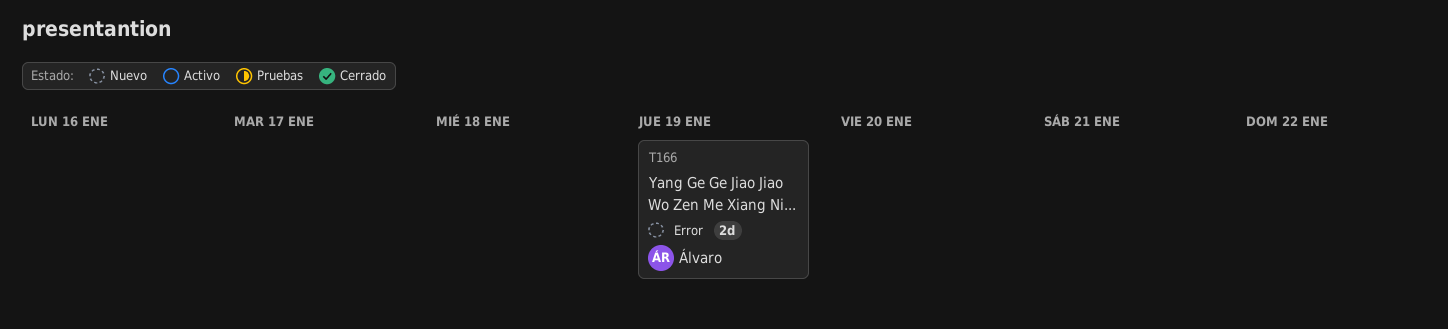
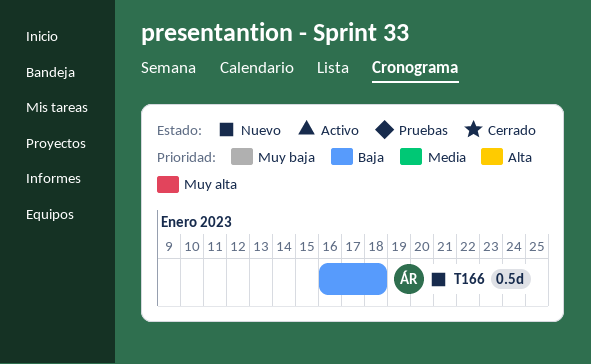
T166, estimate: 2d -> 0.5d
T166, due: Jan 19 -> Jan 18

